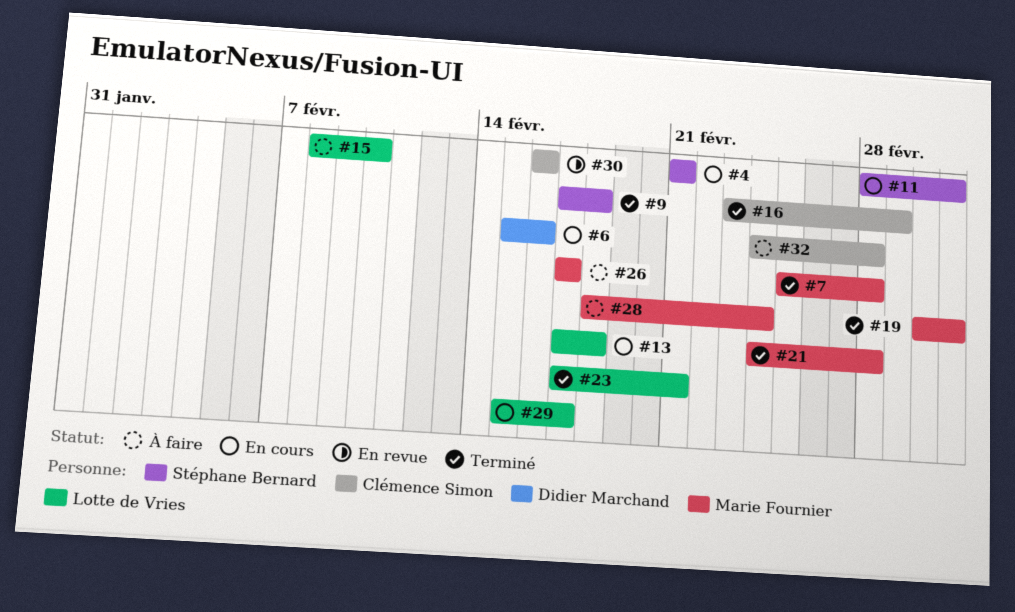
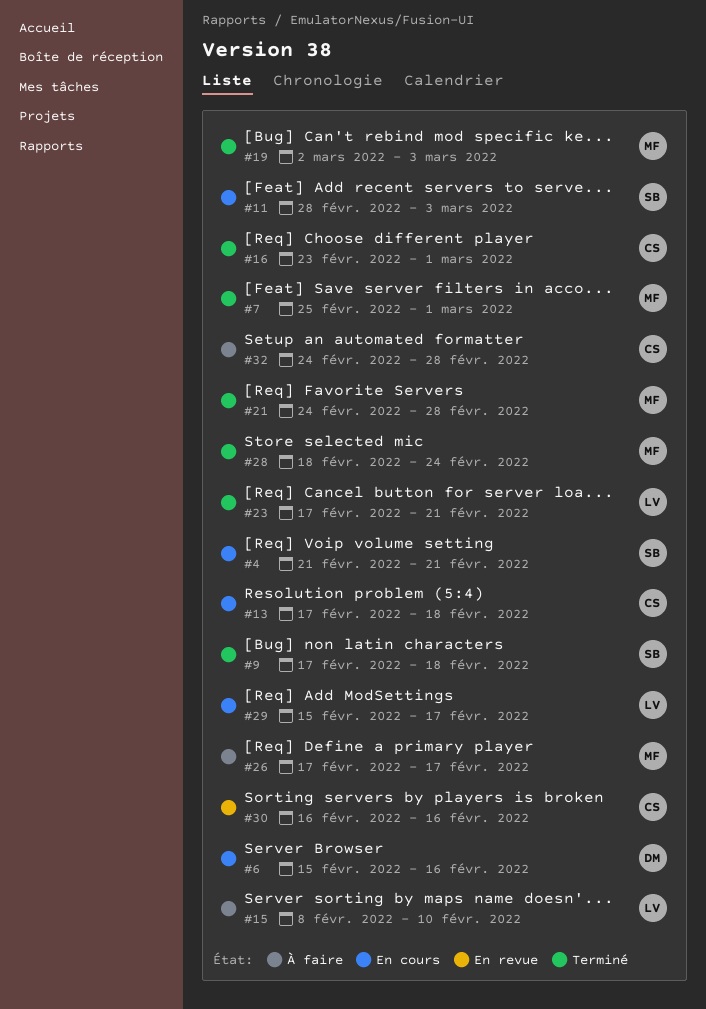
#7, due: Feb 28 -> Mar 1
#13, owner: Lotte de Vries -> Clémence Simon
#28, status: À faire -> Terminé

